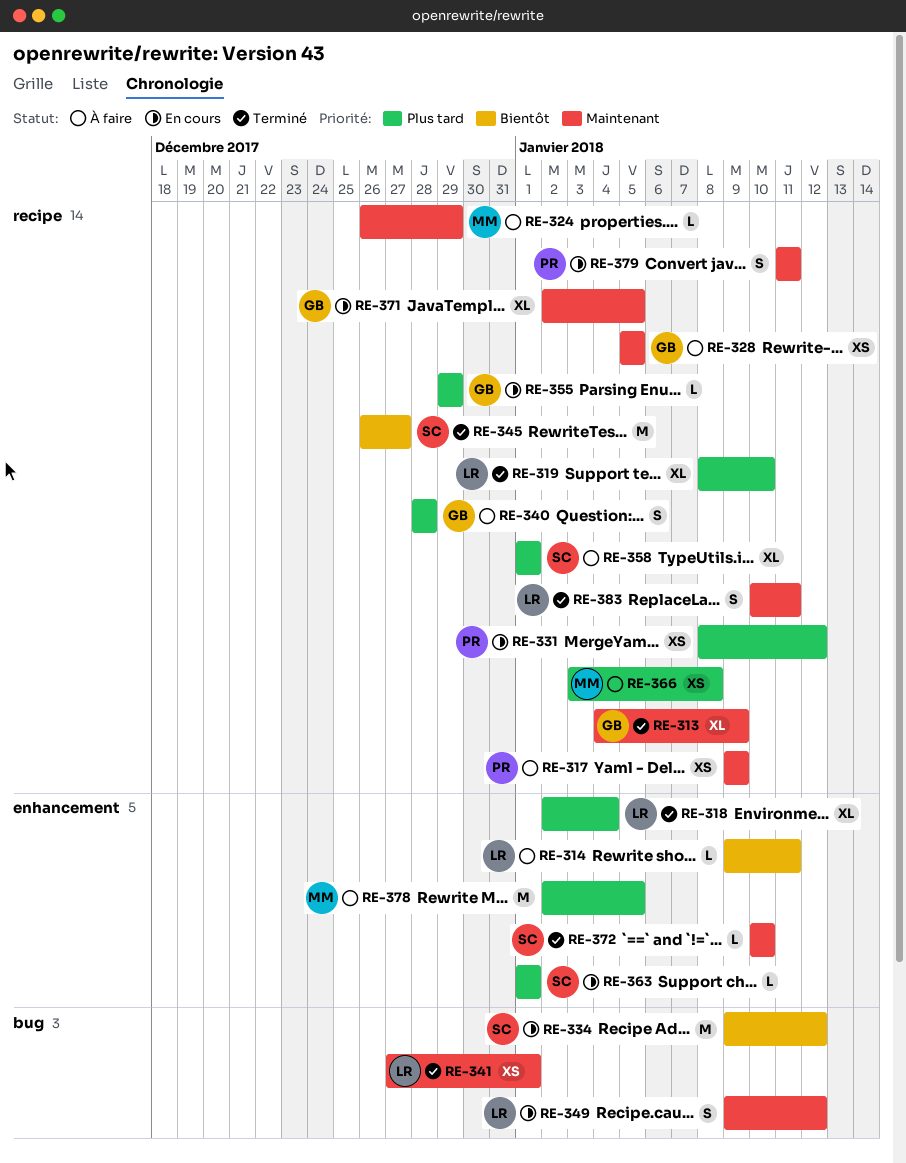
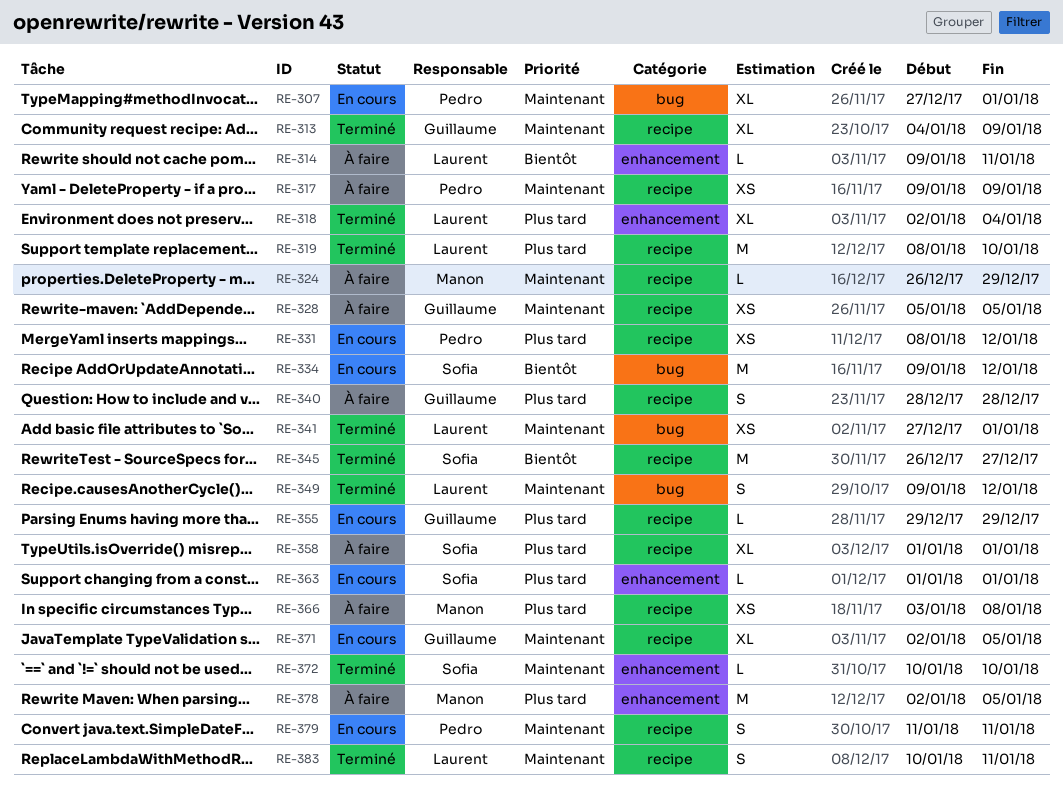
RE-307: none -> present
RE-319, estimate: XL -> M
RE-349, status: En cours -> Terminé

